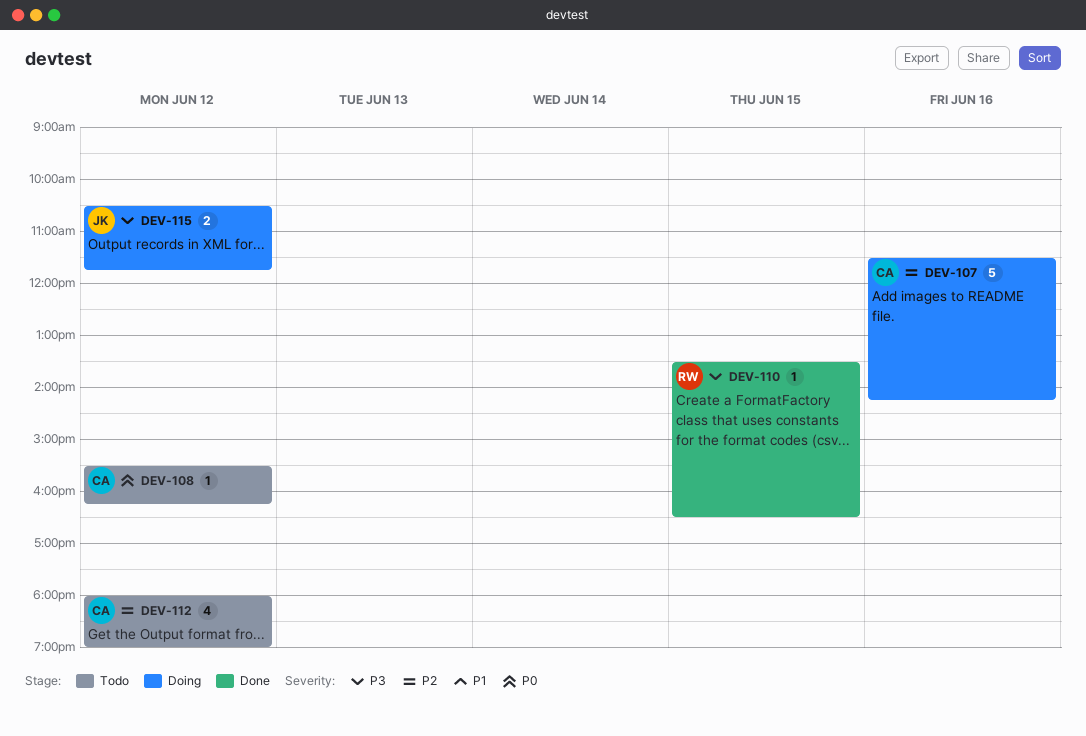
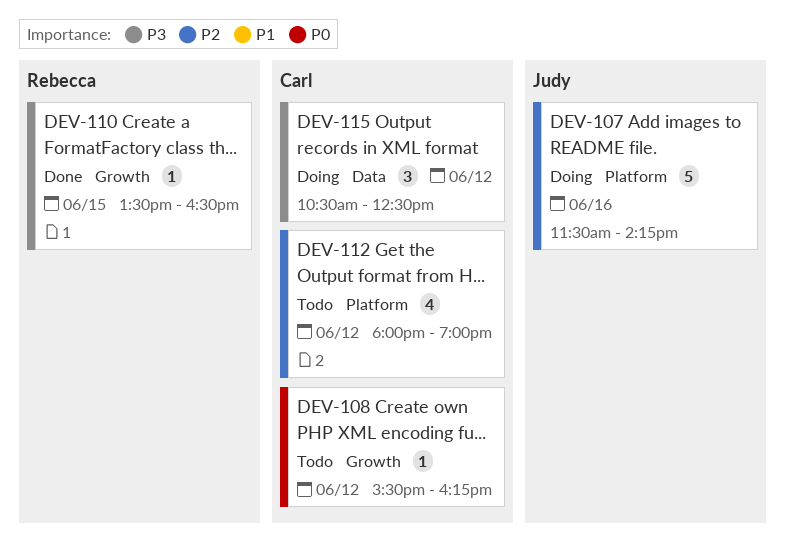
DEV-107, owner: Carl -> Judy
DEV-115, owner: Judy -> Carl
DEV-115, estimate: 2 -> 3
DEV-115, ends: 11:45 -> 12:30

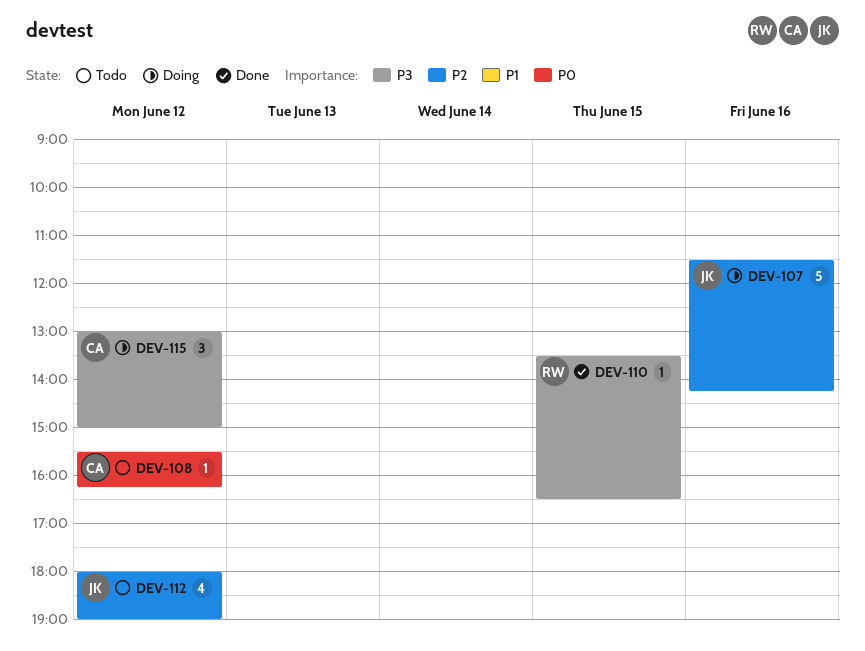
DEV-112, owner: Carl -> Judy
DEV-115, begins: 10:30 -> 13:00
DEV-115, ends: 12:30 -> 15:00

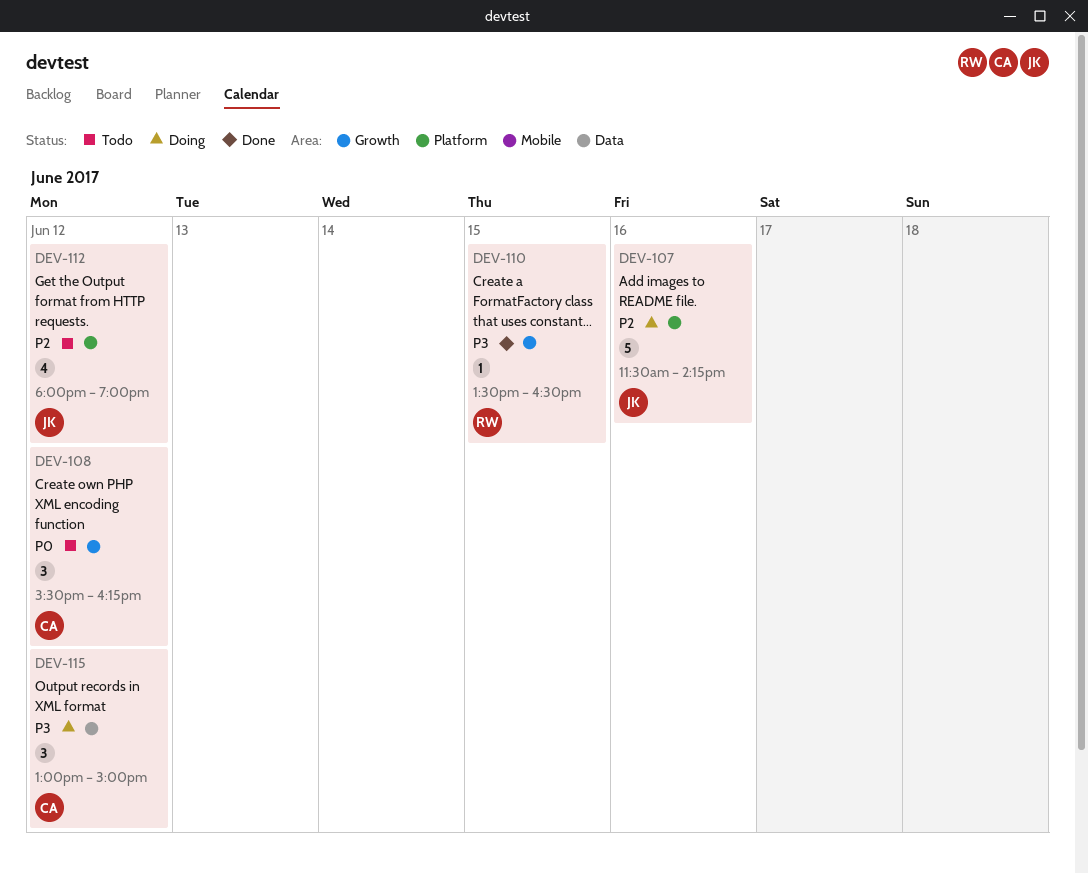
DEV-108, estimate: 1 -> 3

